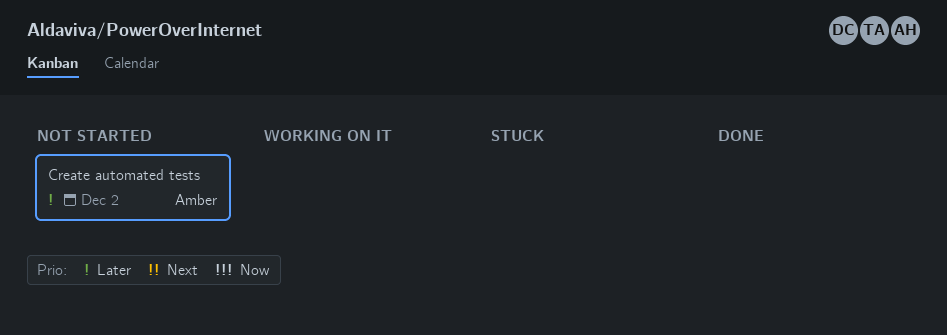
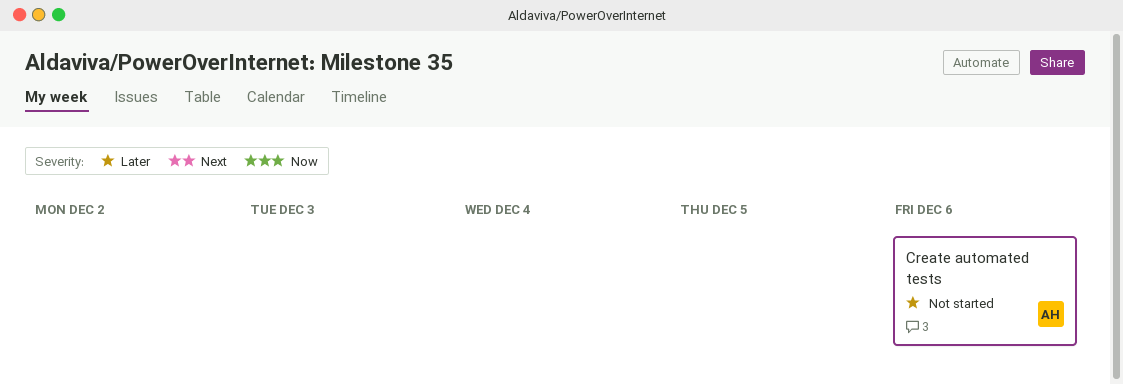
Create automated tests, due: Dec 2 -> Dec 6

